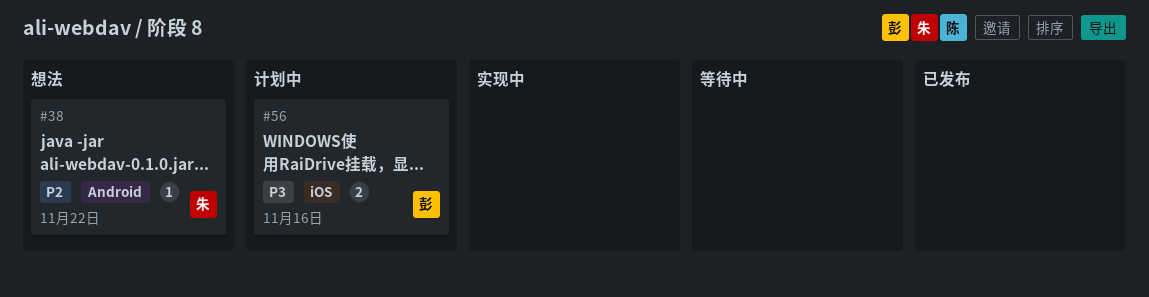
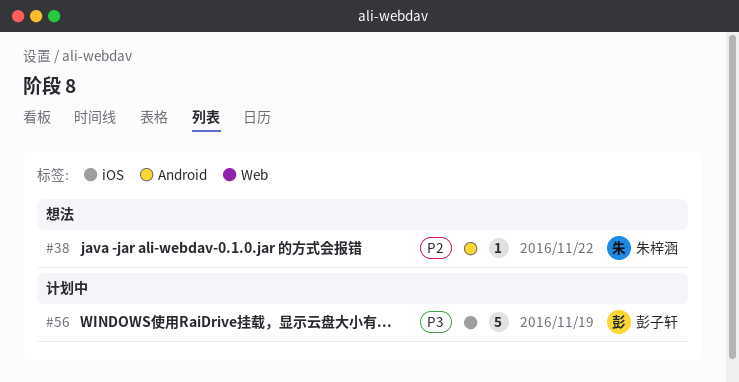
#56, estimate: 2 -> 5
#56, due: Nov 16 -> Nov 19

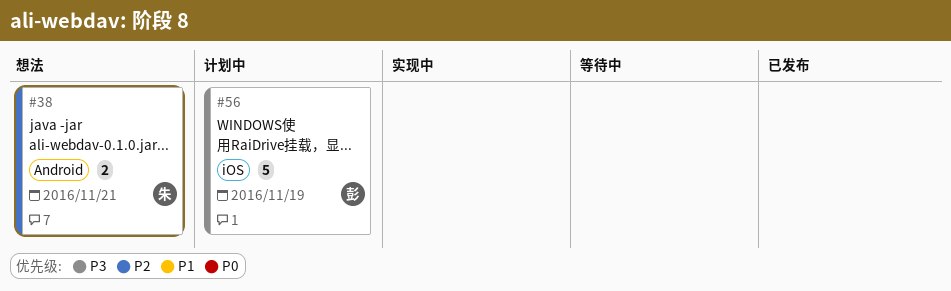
#38, estimate: 1 -> 2
#38, due: Nov 22 -> Nov 21

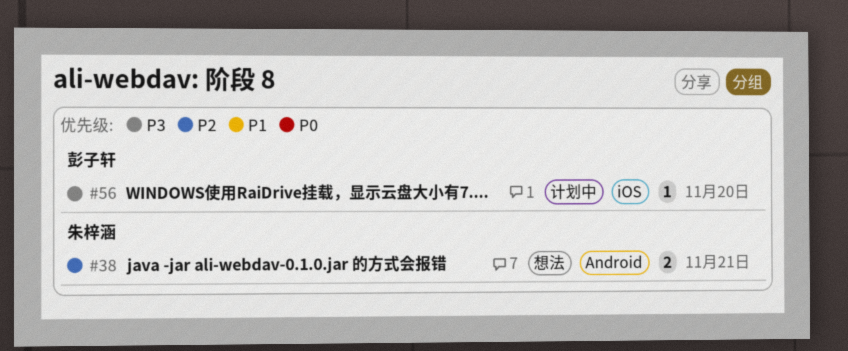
#56, estimate: 5 -> 1
#56, due: Nov 19 -> Nov 20

